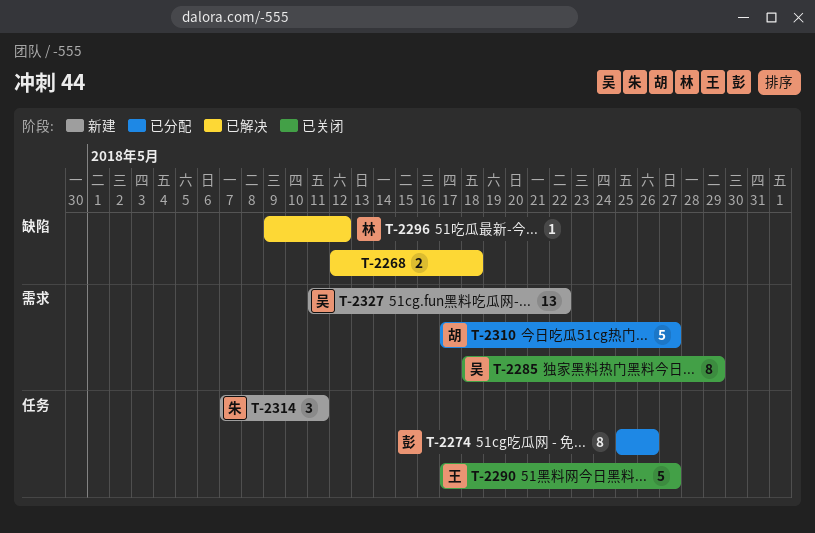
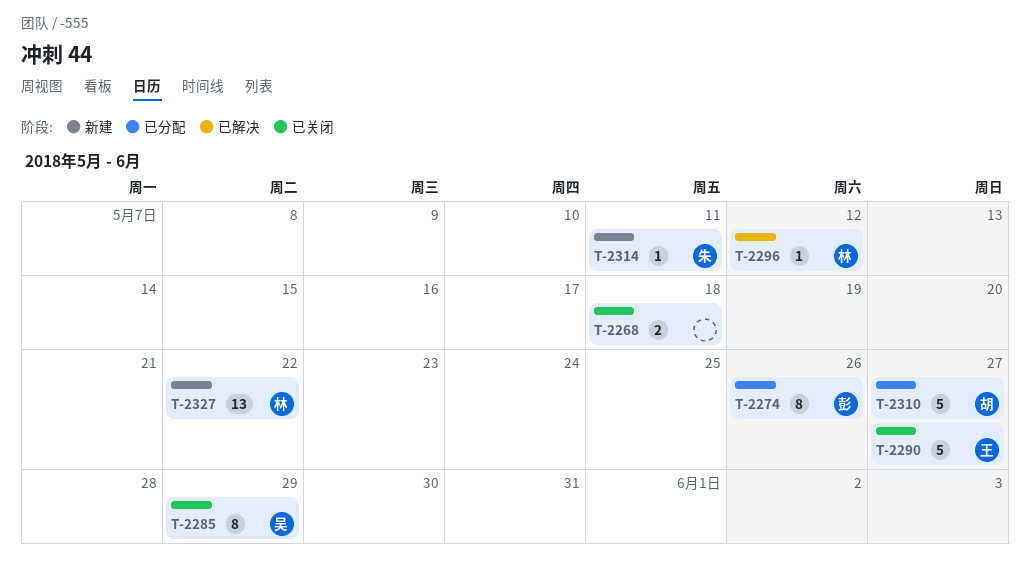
T-2268, status: 已解决 -> 已关闭
T-2314, estimate: 3 -> 1
T-2327, owner: 吴 -> 林

